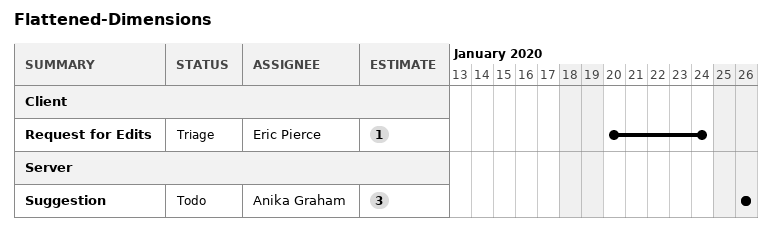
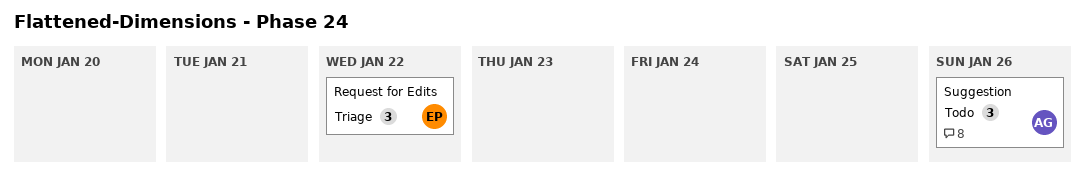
Request for Edits, estimate: 1 -> 3
Request for Edits, due: Jan 24 -> Jan 22

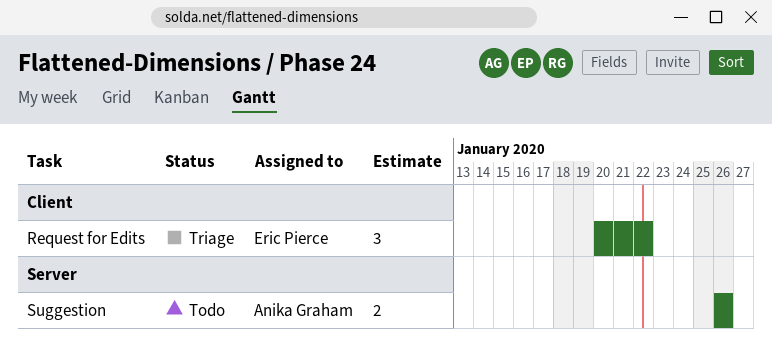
Suggestion, estimate: 3 -> 2

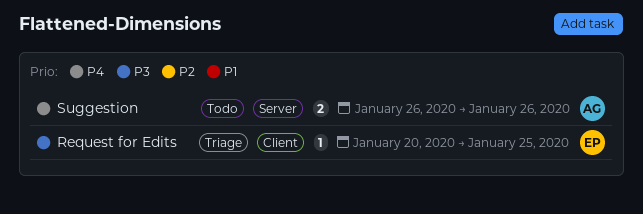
Request for Edits, estimate: 3 -> 1
Request for Edits, due: Jan 22 -> Jan 25

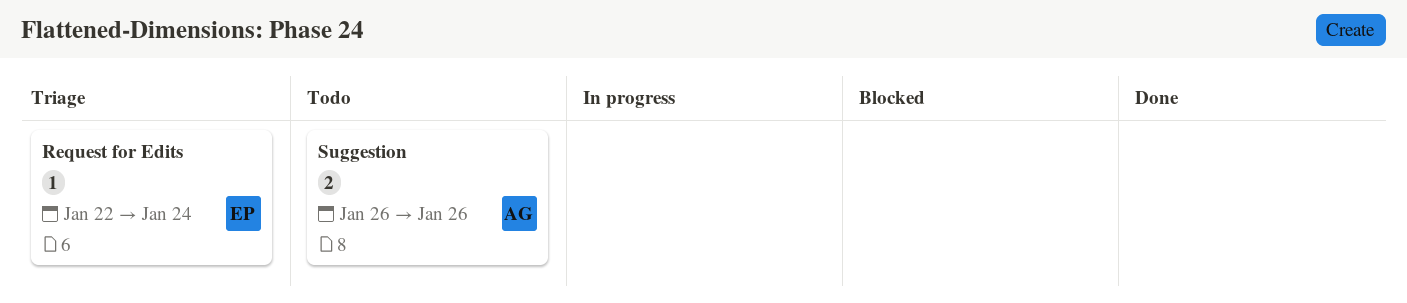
Request for Edits, start: Jan 20 -> Jan 22
Request for Edits, due: Jan 25 -> Jan 24

